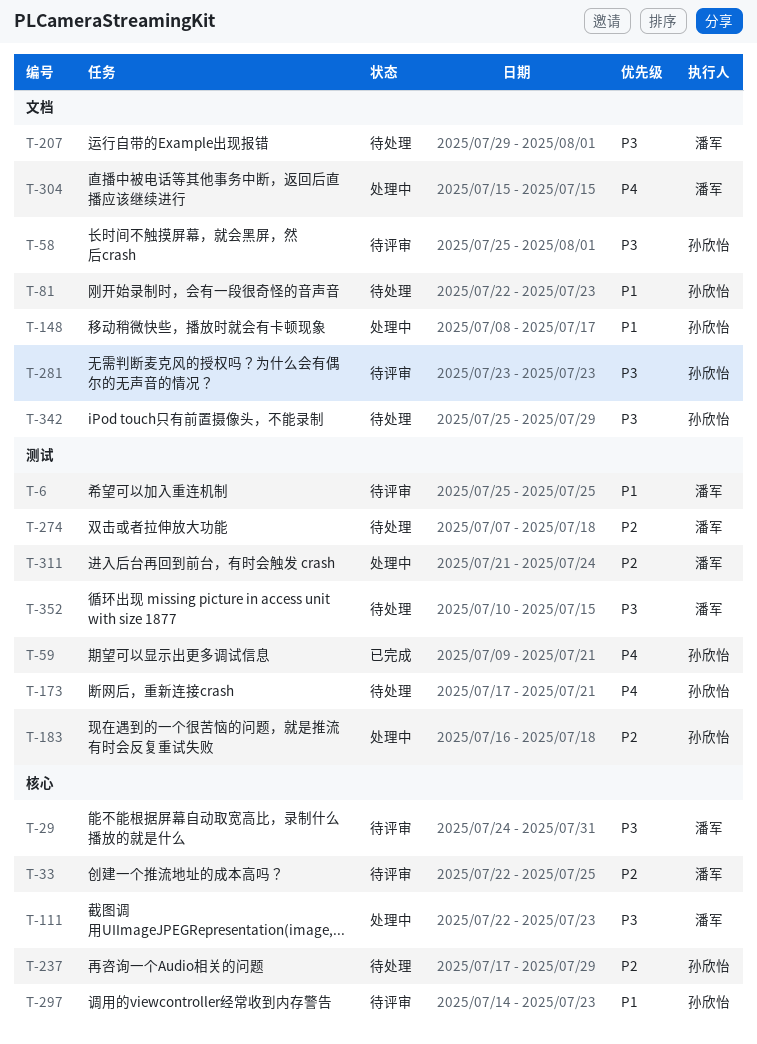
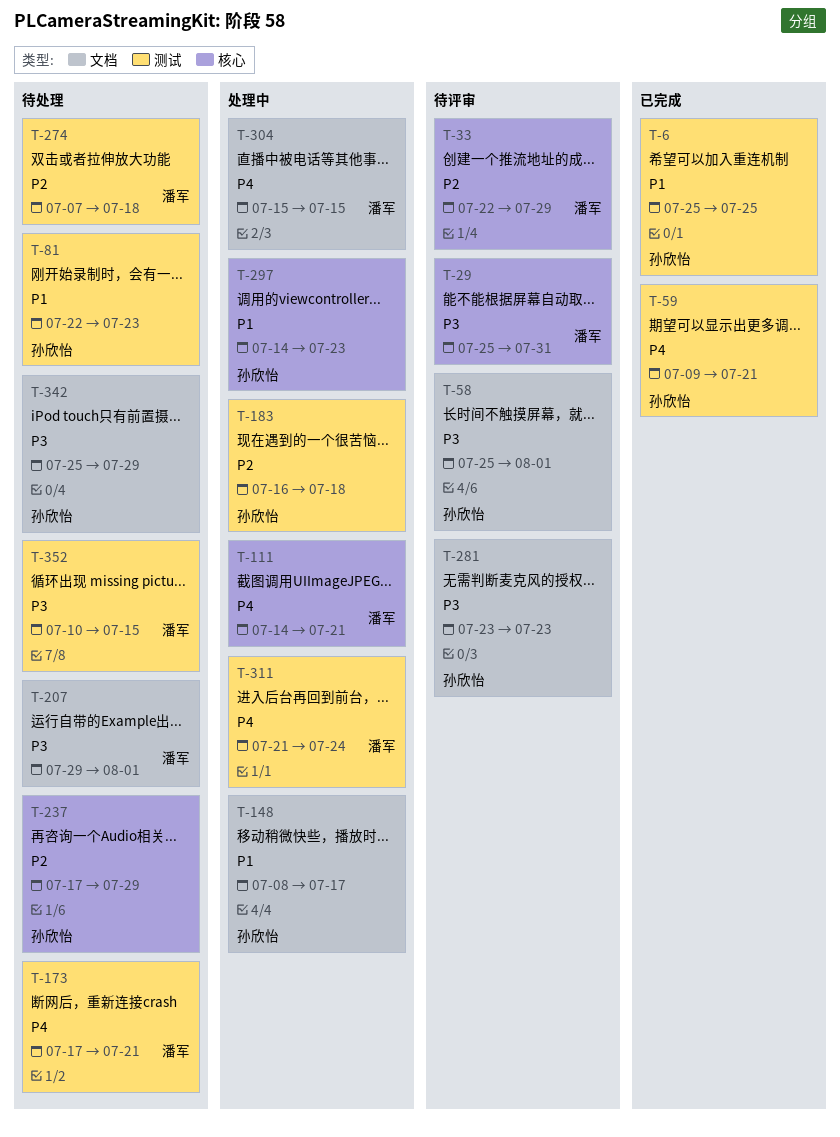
T-6, status: 待评审 -> 已完成
T-6, owner: 潘军 -> 孙欣怡
T-29, start: Jul 24 -> Jul 25
T-33, due: Jul 25 -> Jul 29
T-81, label: 文档 -> 测试
T-111, priority: P3 -> P4
T-111, start: Jul 22 -> Jul 14
T-111, due: Jul 23 -> Jul 21
T-173, owner: 孙欣怡 -> 潘军
T-297, status: 待评审 -> 处理中
T-311, priority: P2 -> P4

